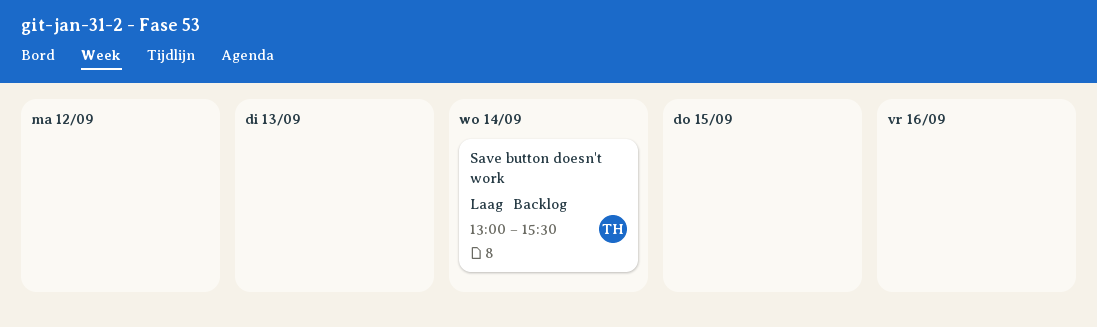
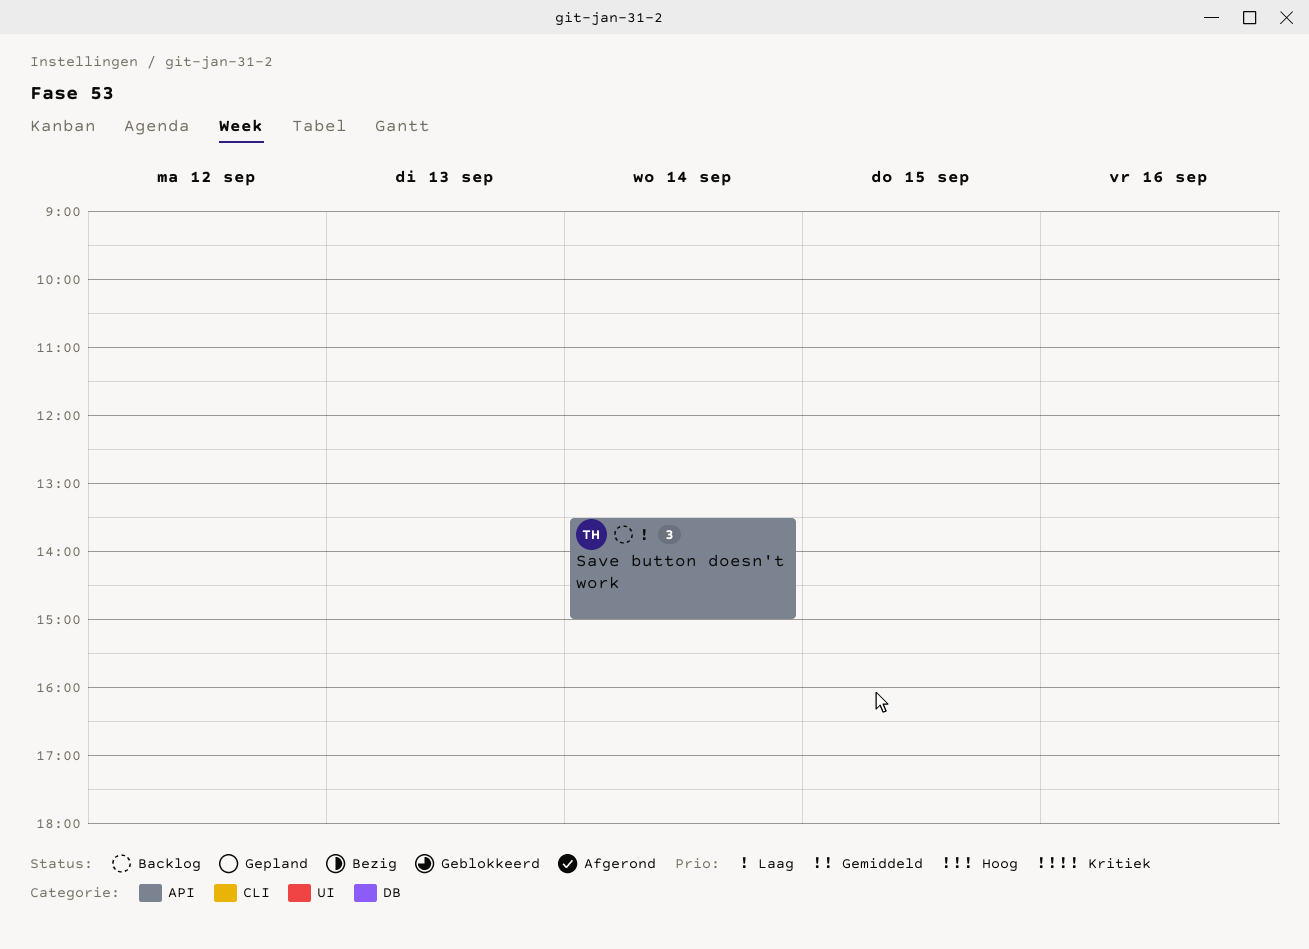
Save button doesn't work, begins: 13:00 -> 13:30
Save button doesn't work, ends: 15:30 -> 15:00

